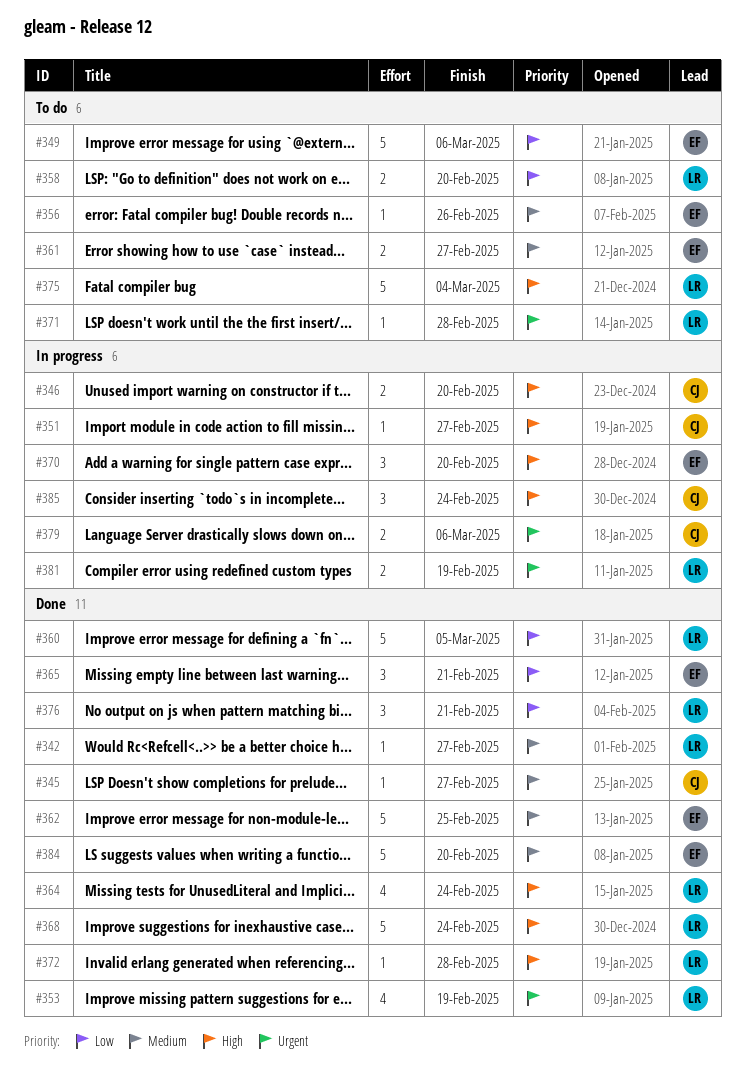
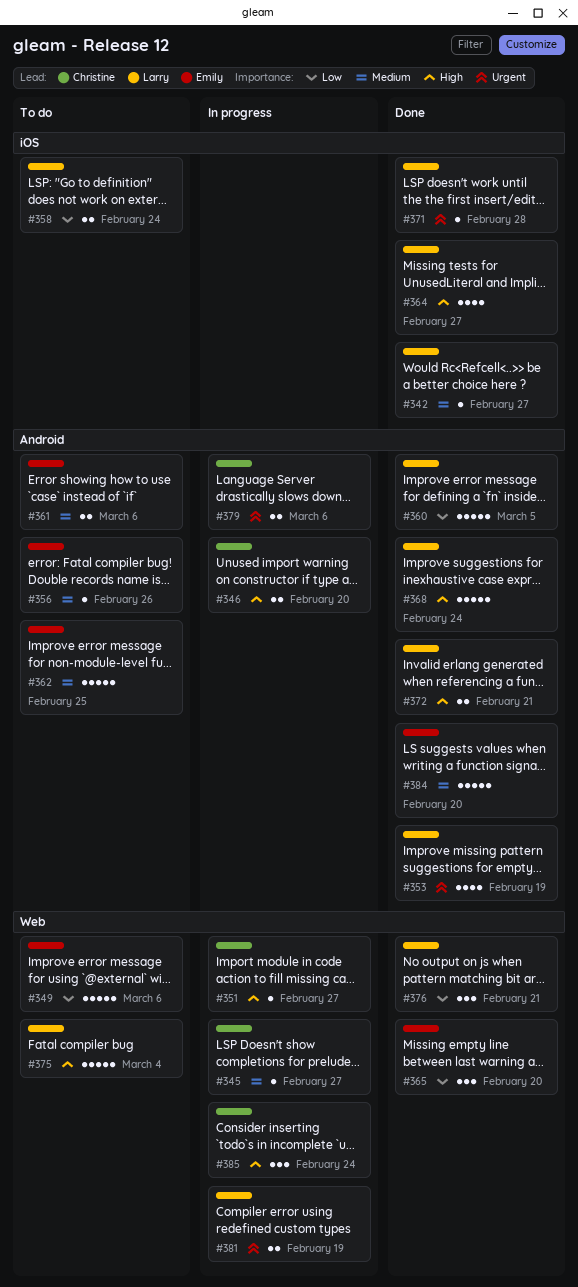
#345, status: Done -> In progress
#358, due: Feb 20 -> Feb 24
#361, due: Feb 27 -> Mar 6
#362, status: Done -> To do
#364, due: Feb 24 -> Feb 27
#365, due: Feb 21 -> Feb 20
#370: present -> none
#371, status: To do -> Done
#372, estimate: 1 -> 2
#372, due: Feb 28 -> Feb 21

